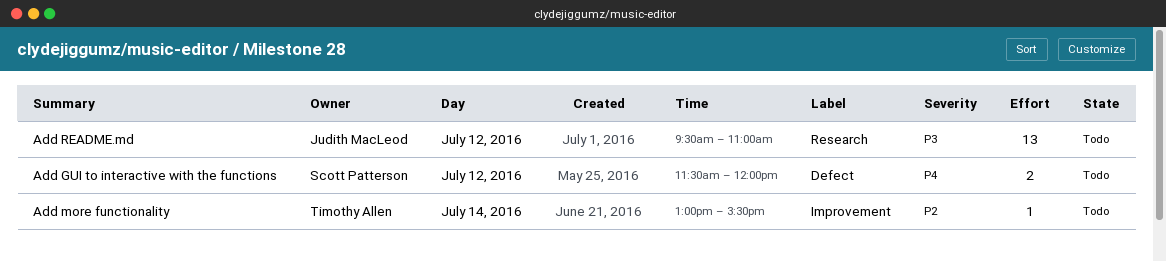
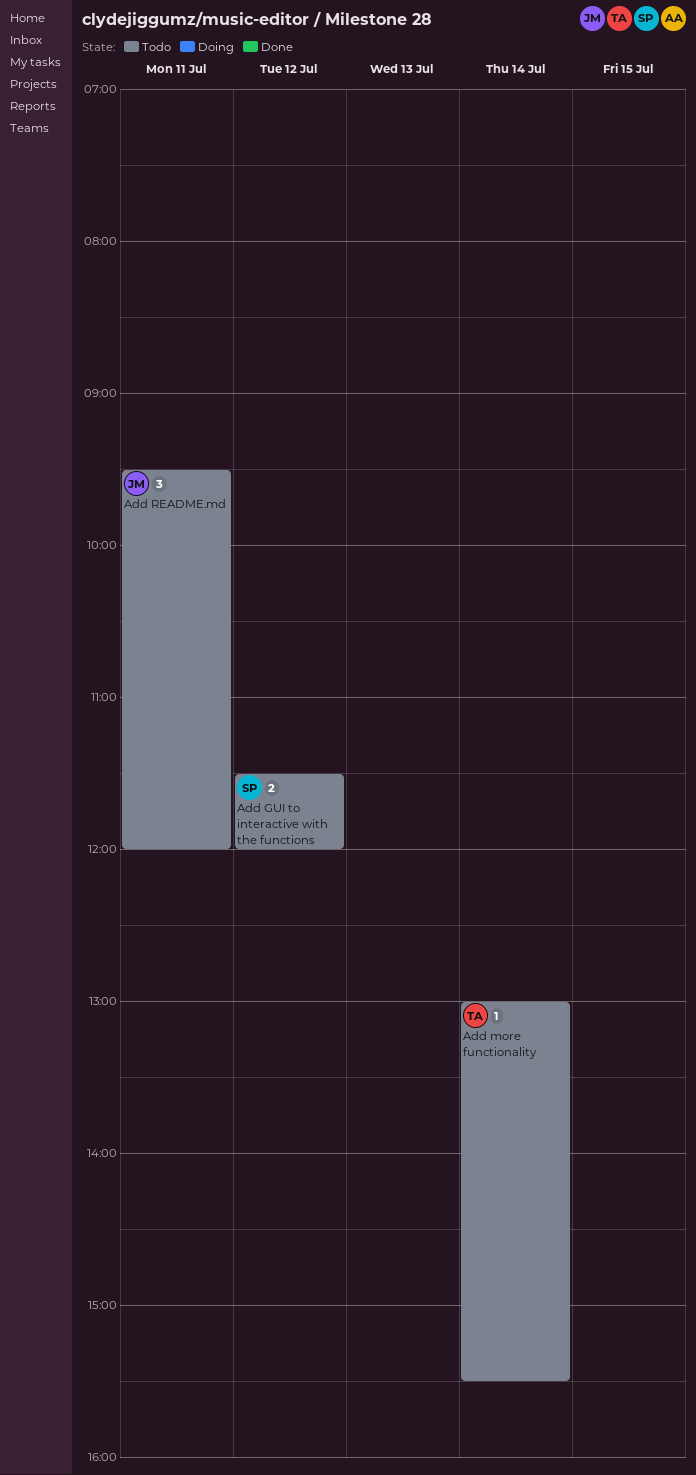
Add README.md, estimate: 13 -> 3
Add README.md, day: Jul 12 -> Jul 11
Add README.md, ends: 11:00 -> 12:00

